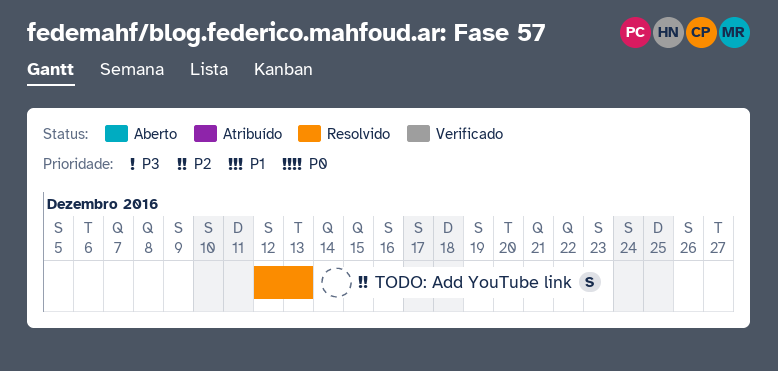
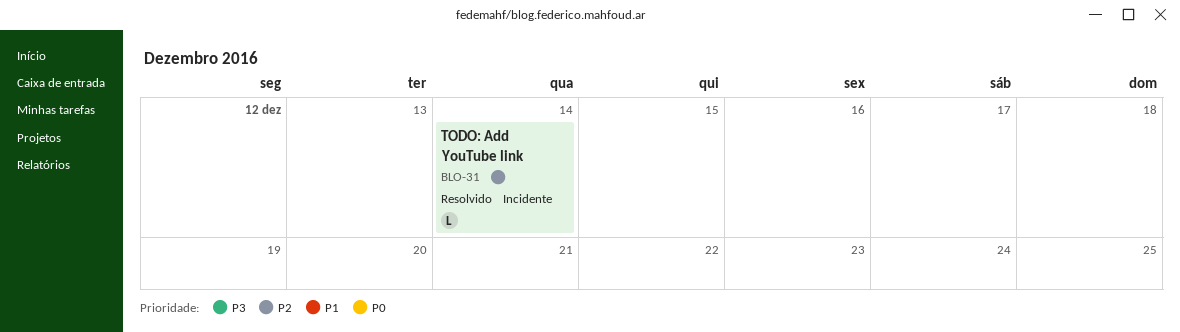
TODO: Add YouTube link, estimate: S -> L
TODO: Add YouTube link, due: Dec 13 -> Dec 14

